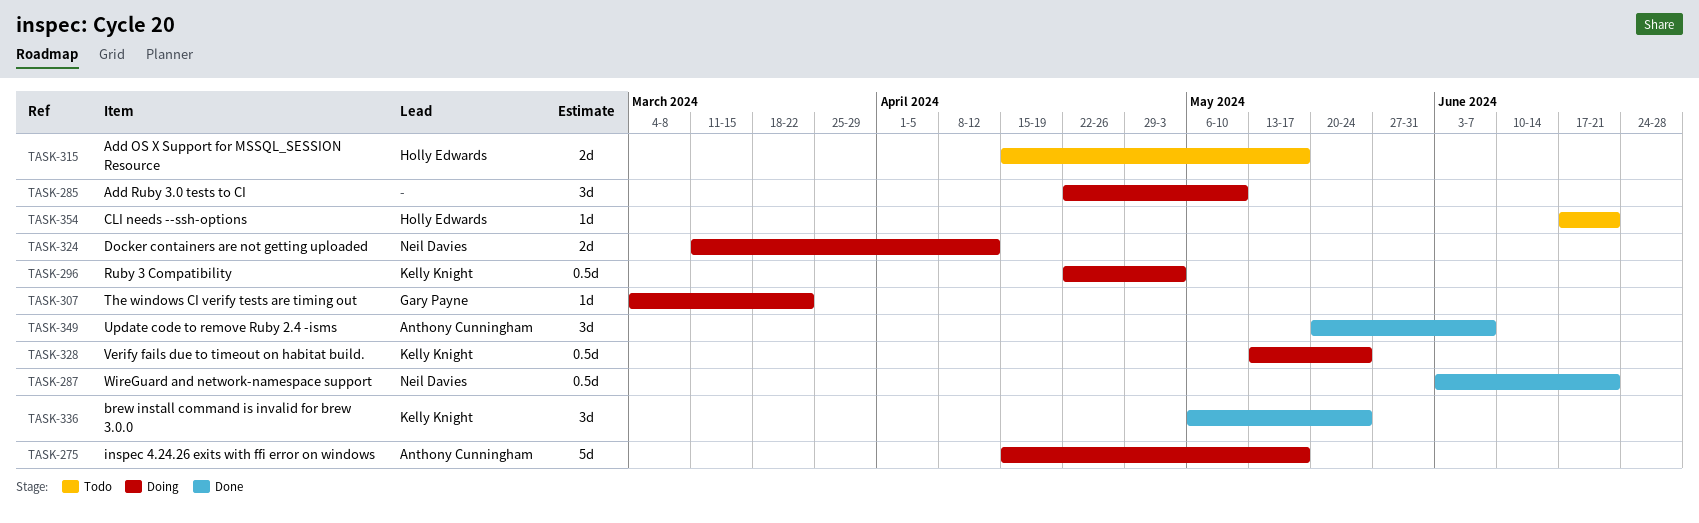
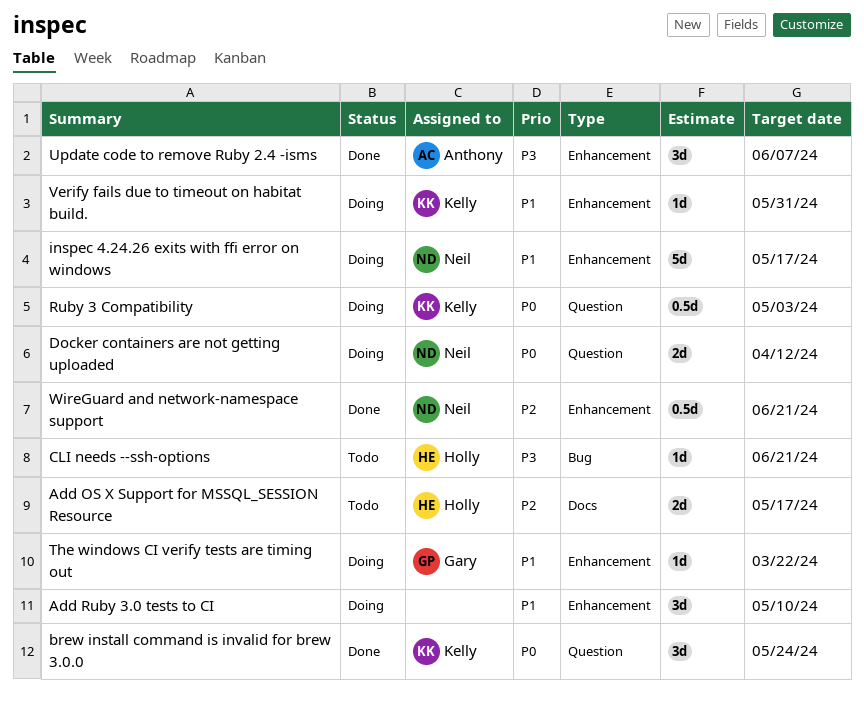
inspec 4.24.26 exits with ffi error on windows, owner: Anthony Cunningham -> Neil Davies
Verify fails due to timeout on habitat build., estimate: 0.5d -> 1d
Verify fails due to timeout on habitat build., due: May 24 -> May 31

